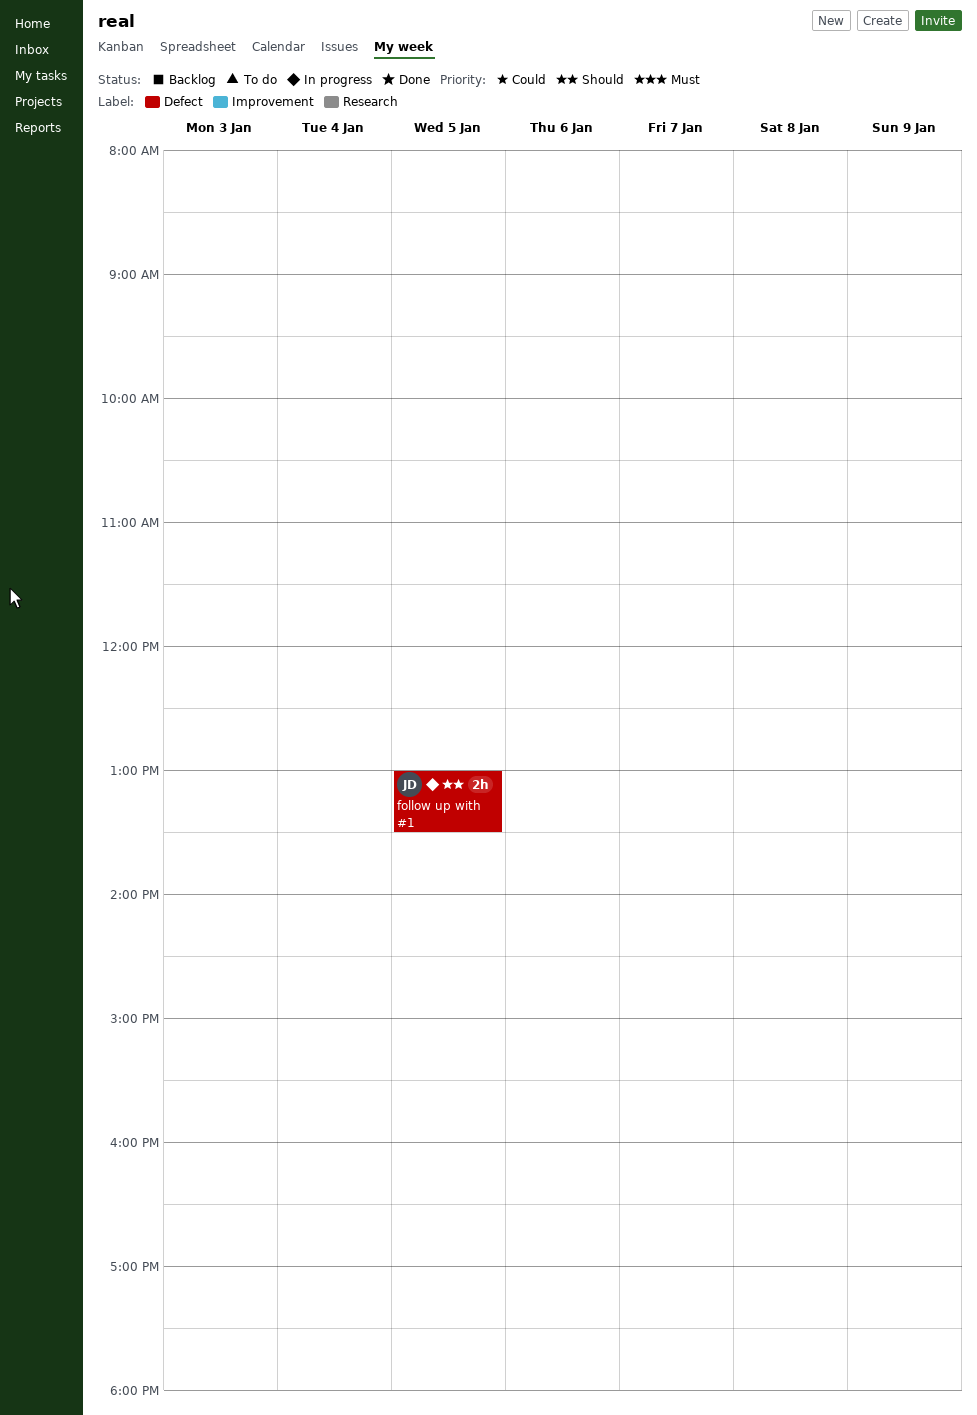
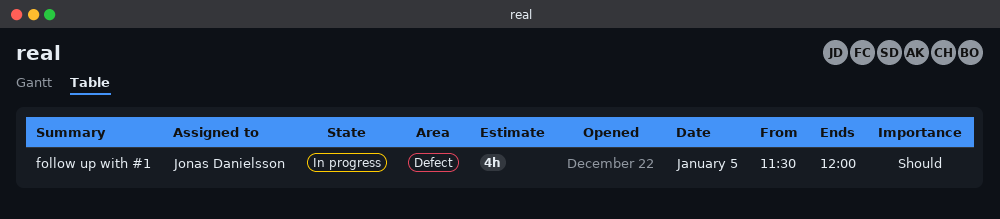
follow up with #1, estimate: 2h -> 4h
follow up with #1, begins: 13:00 -> 11:30
follow up with #1, ends: 13:30 -> 12:00

